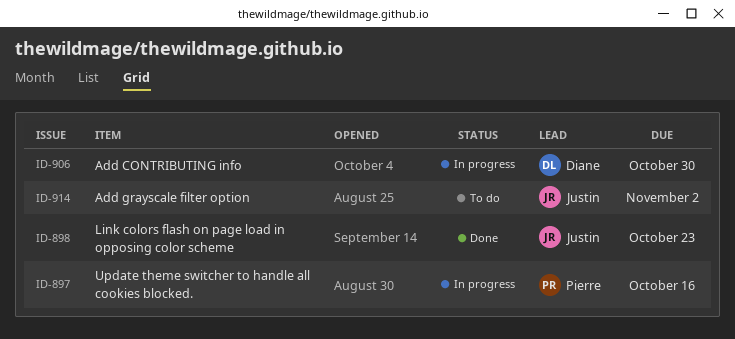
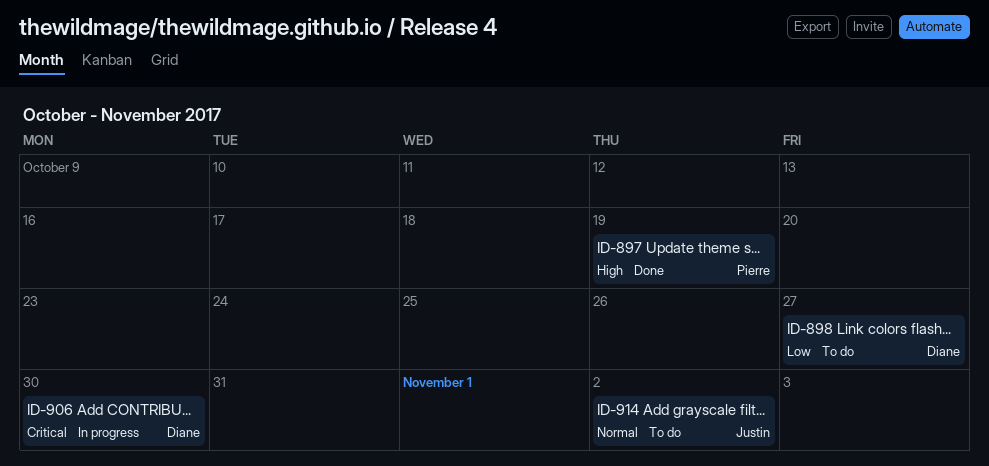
ID-897, status: In progress -> Done
ID-897, due: Oct 16 -> Oct 19
ID-898, status: Done -> To do
ID-898, owner: Justin -> Diane
ID-898, due: Oct 23 -> Oct 27

